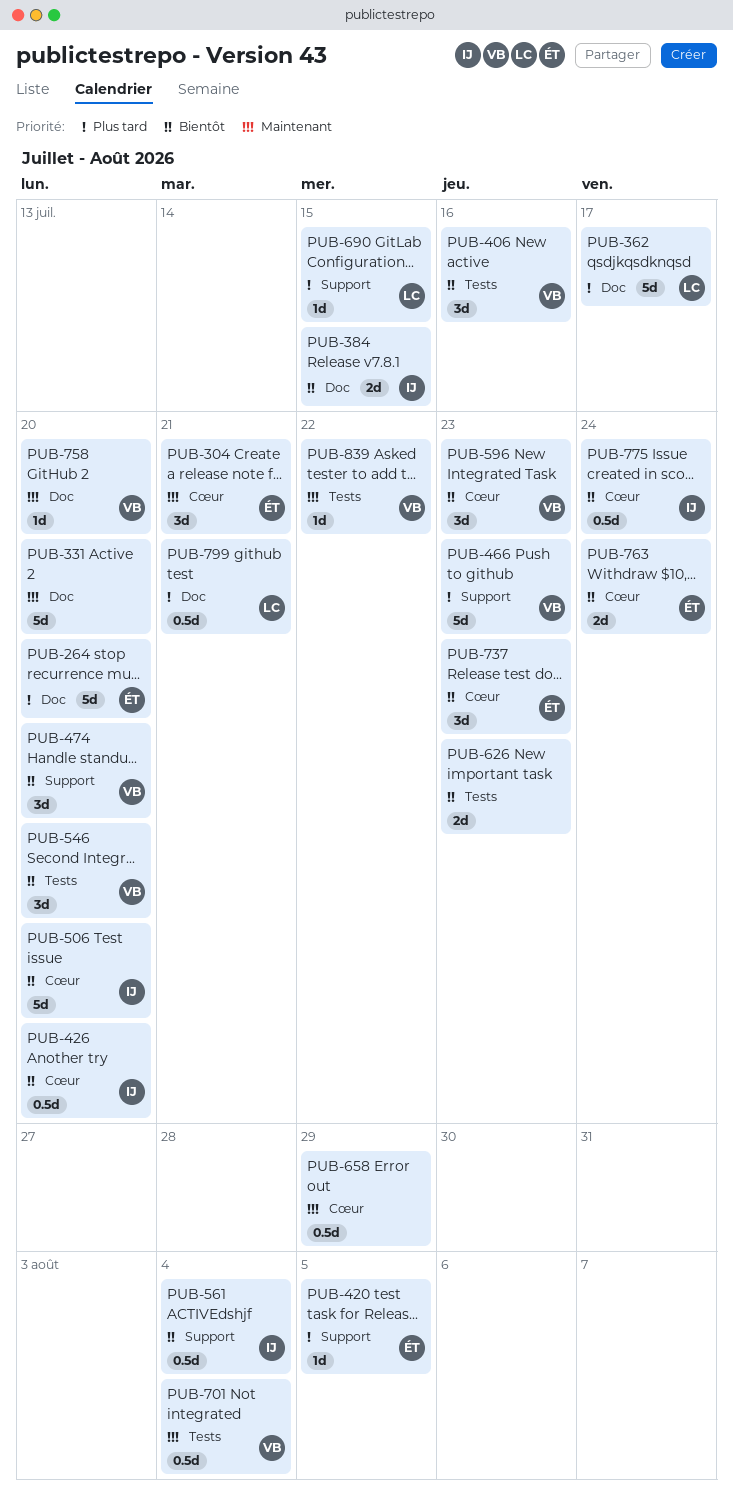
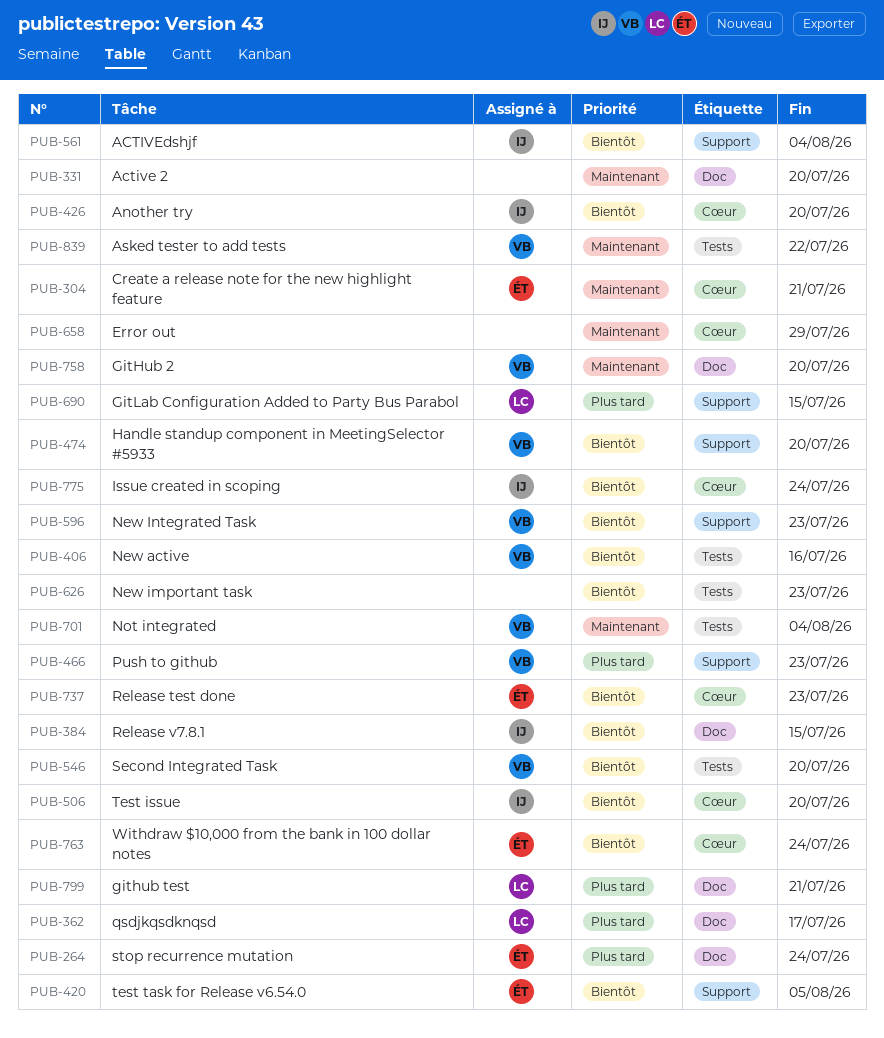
PUB-264, due: Jul 20 -> Jul 24
PUB-420, priority: Plus tard -> Bientôt
PUB-596, label: Cœur -> Support

